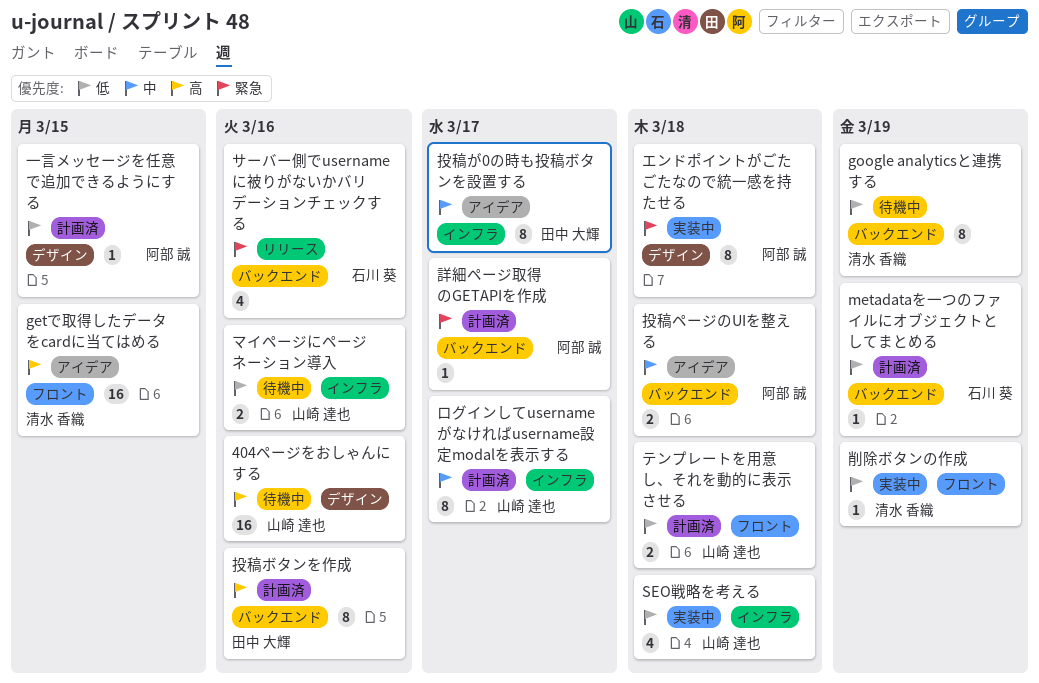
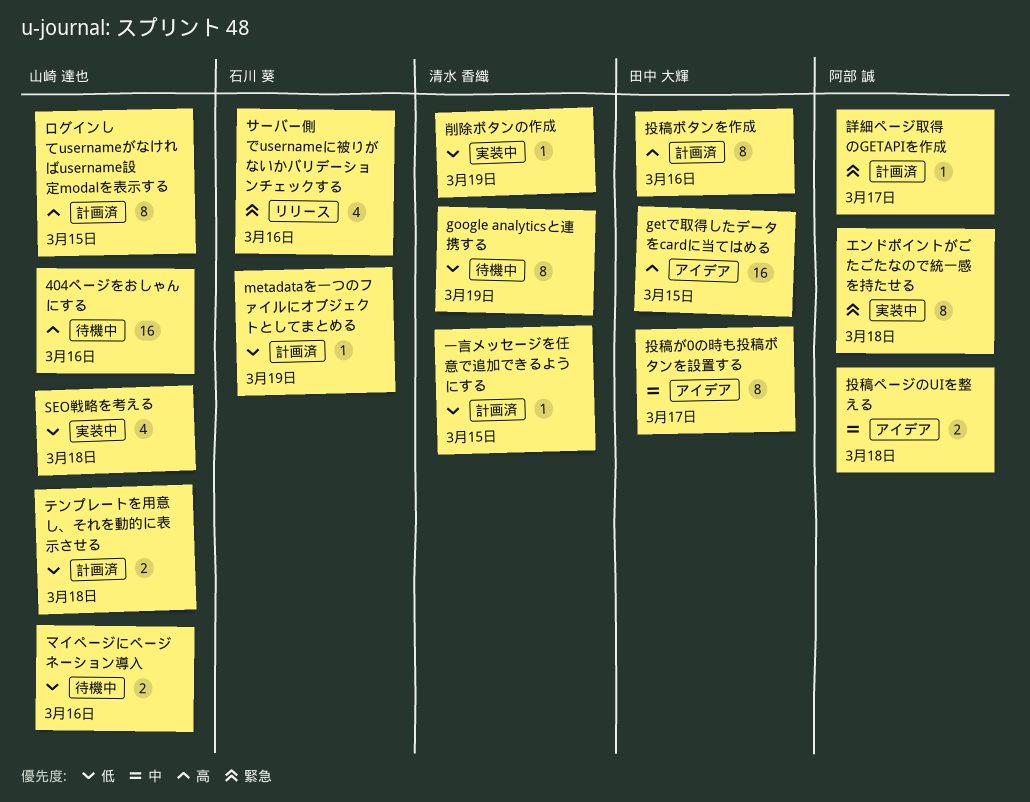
getで取得したデータをcardに当てはめる, owner: 清水 香織 -> 田中 大輝
ログインしてusernameがなければusername設定modalを表示する, priority: 中 -> 高
ログインしてusernameがなければusername設定modalを表示する, due: Mar 17 -> Mar 15
一言メッセージを任意で追加できるようにする, owner: 阿部 誠 -> 清水 香織

